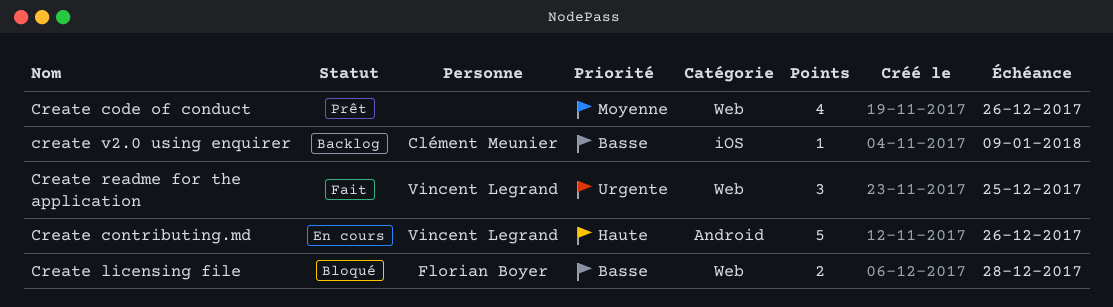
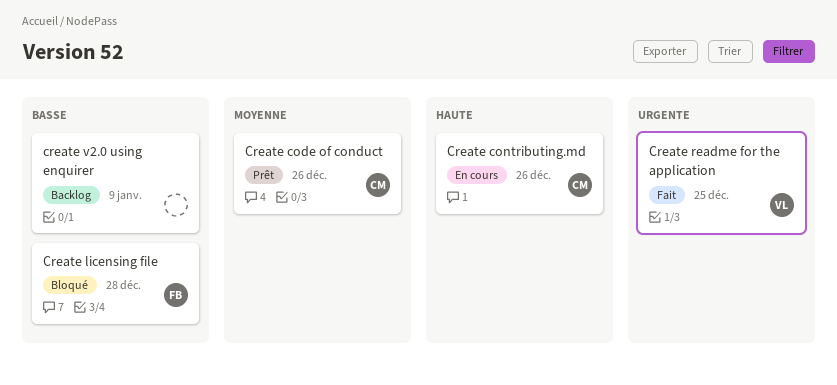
Create code of conduct, owner: none -> Clément Meunier
Create contributing.md, owner: Vincent Legrand -> Clément Meunier
create v2.0 using enquirer, owner: Clément Meunier -> none

